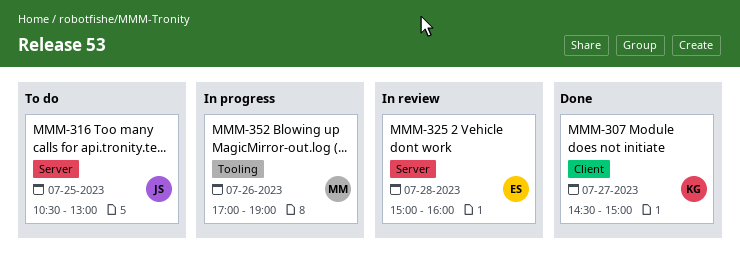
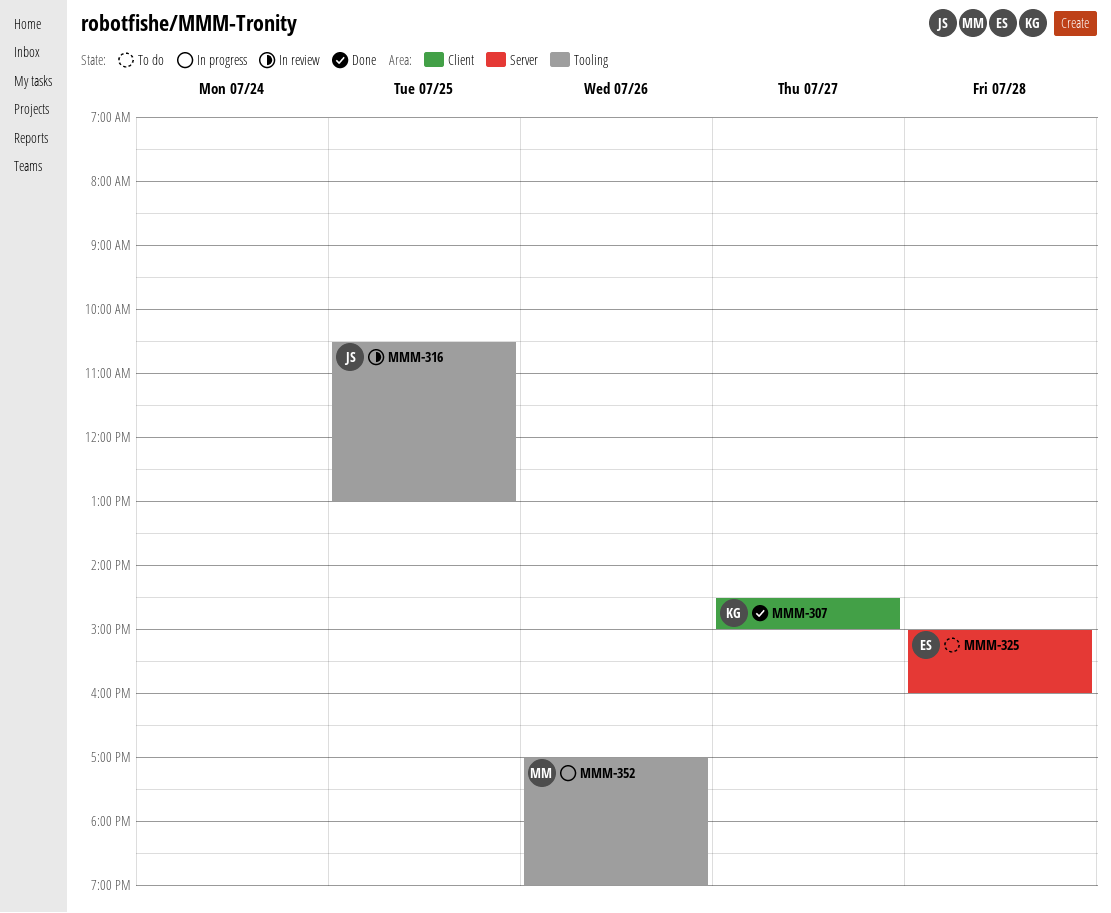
MMM-316, status: To do -> In review
MMM-316, label: Server -> Tooling
MMM-325, status: In review -> To do

